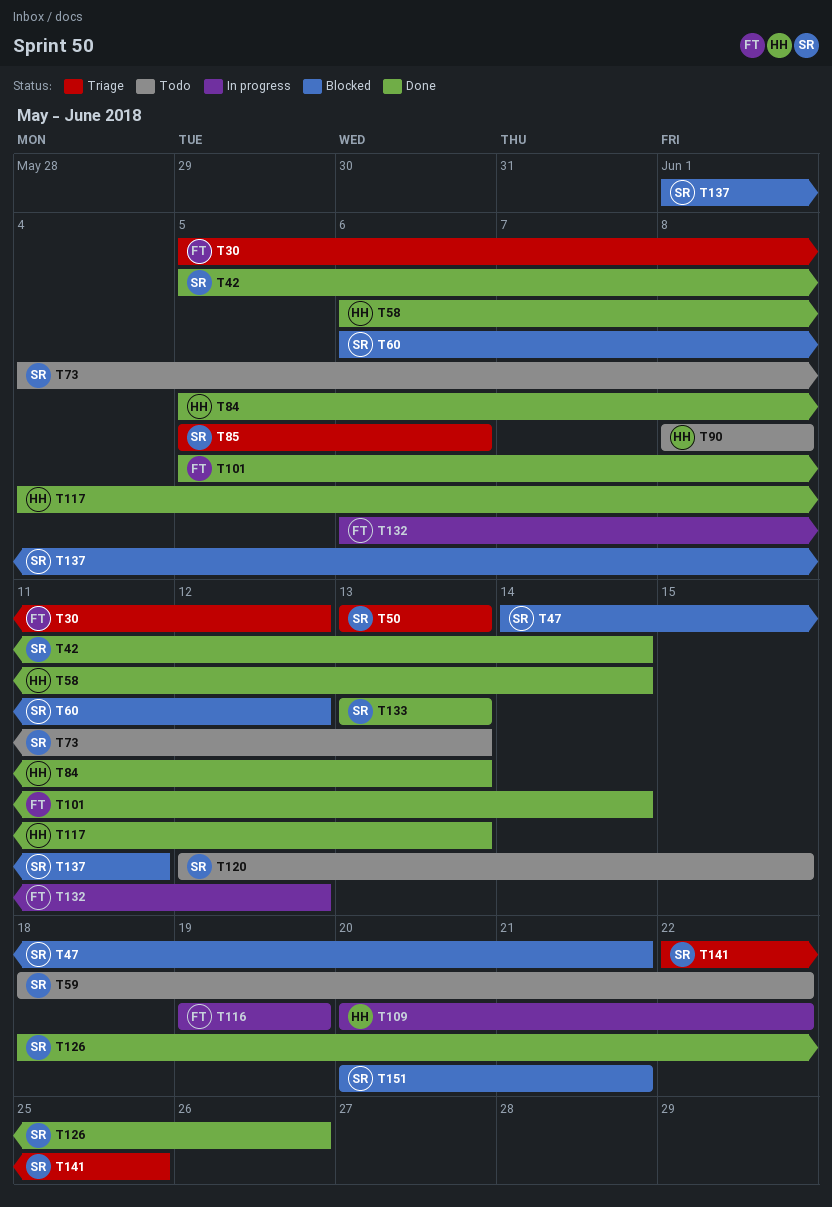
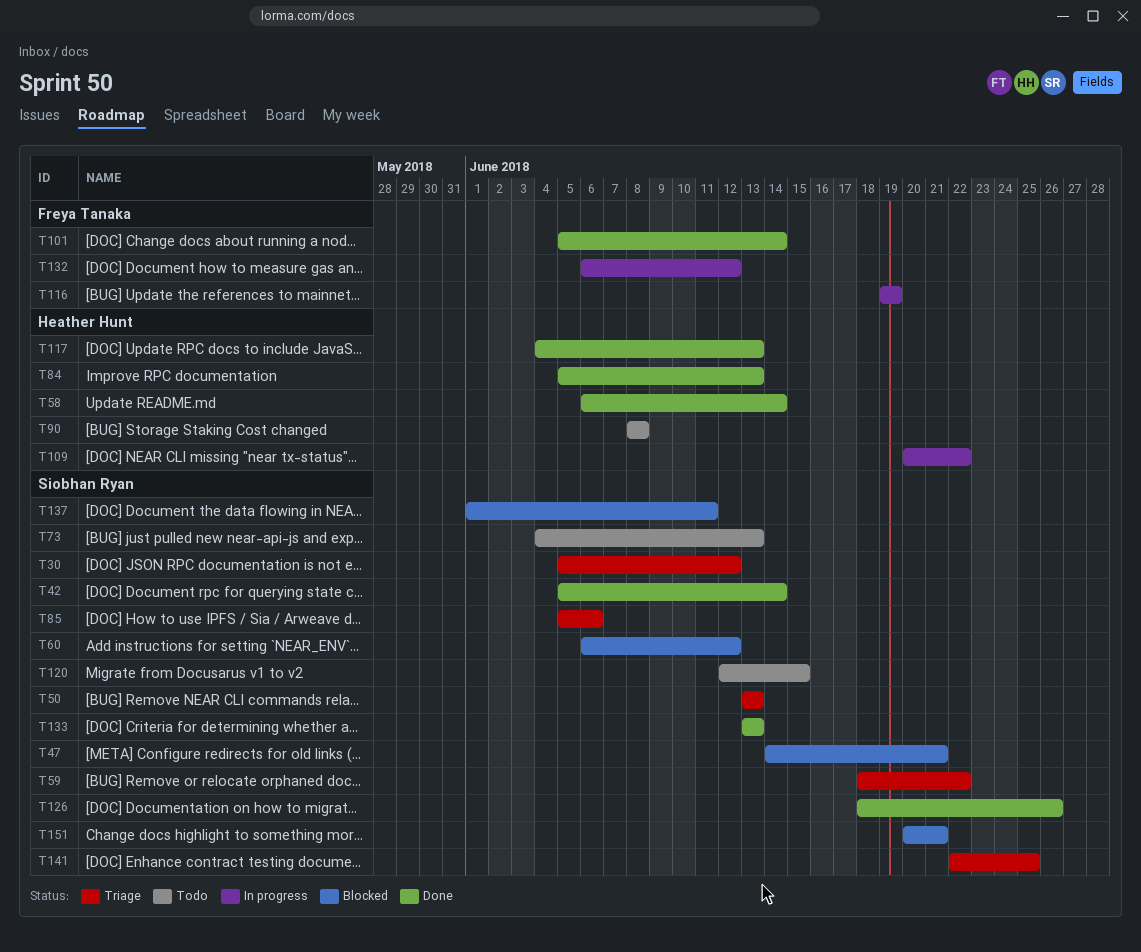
T30, owner: Freya Tanaka -> Siobhan Ryan
T59, status: Todo -> Triage

